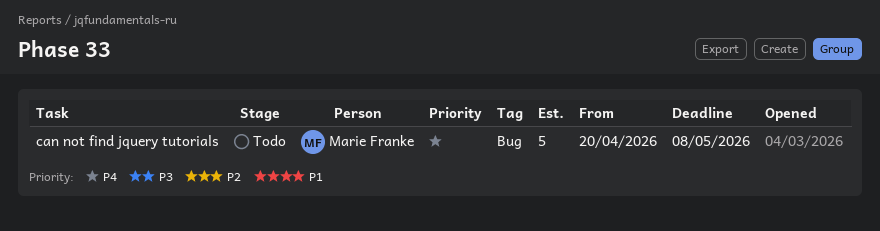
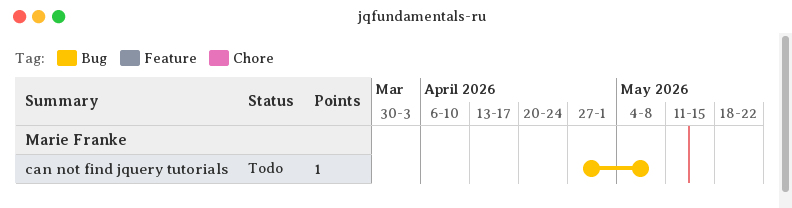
can not find jquery tutorials, estimate: 5 -> 1
can not find jquery tutorials, start: Apr 20 -> Apr 27

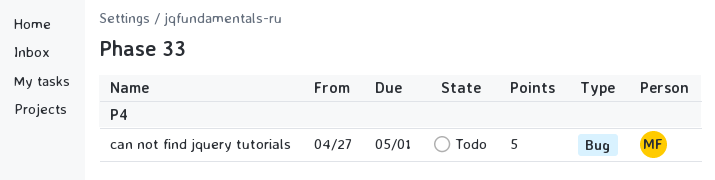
can not find jquery tutorials, estimate: 1 -> 5
can not find jquery tutorials, due: May 8 -> May 1

